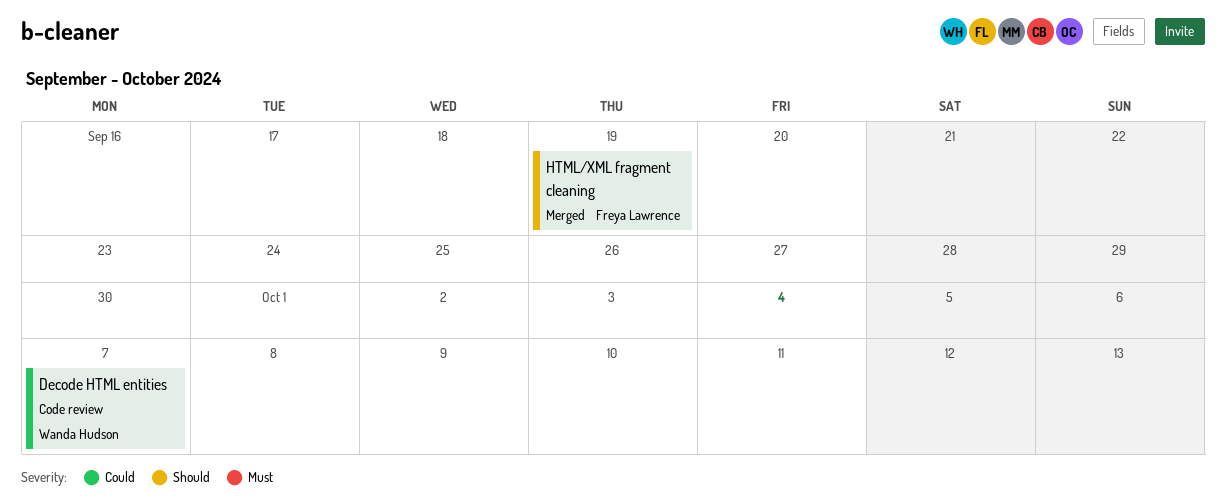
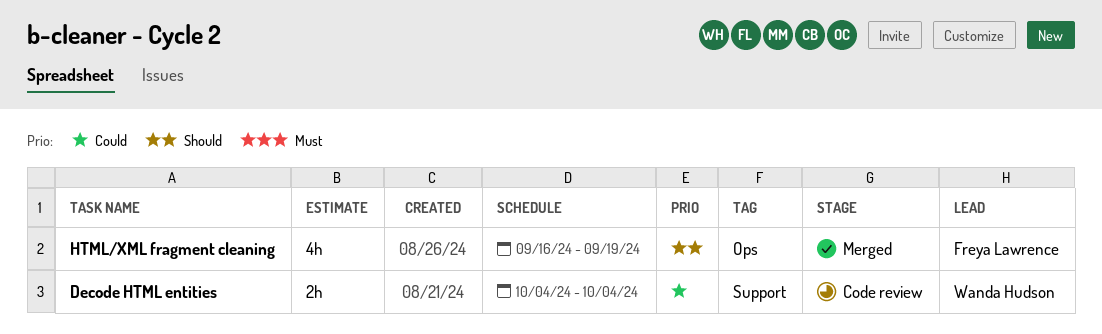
Decode HTML entities, due: Oct 7 -> Oct 4

